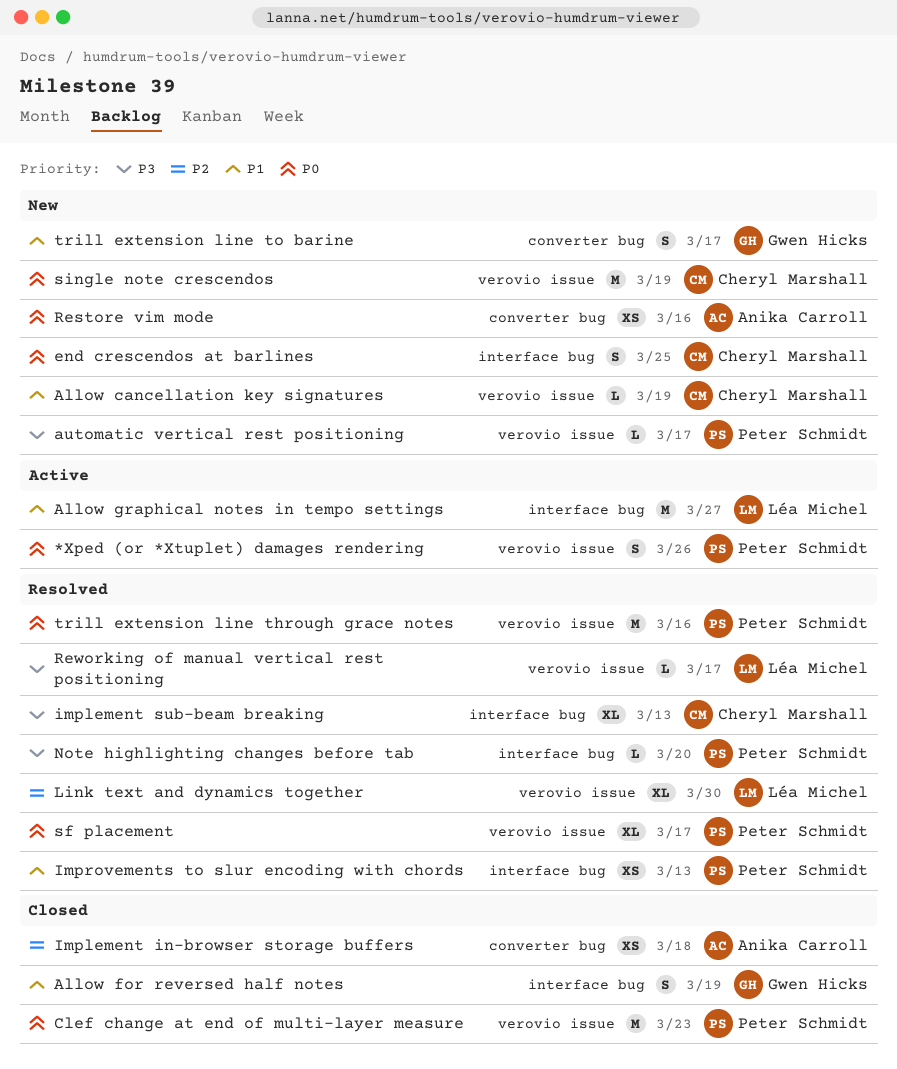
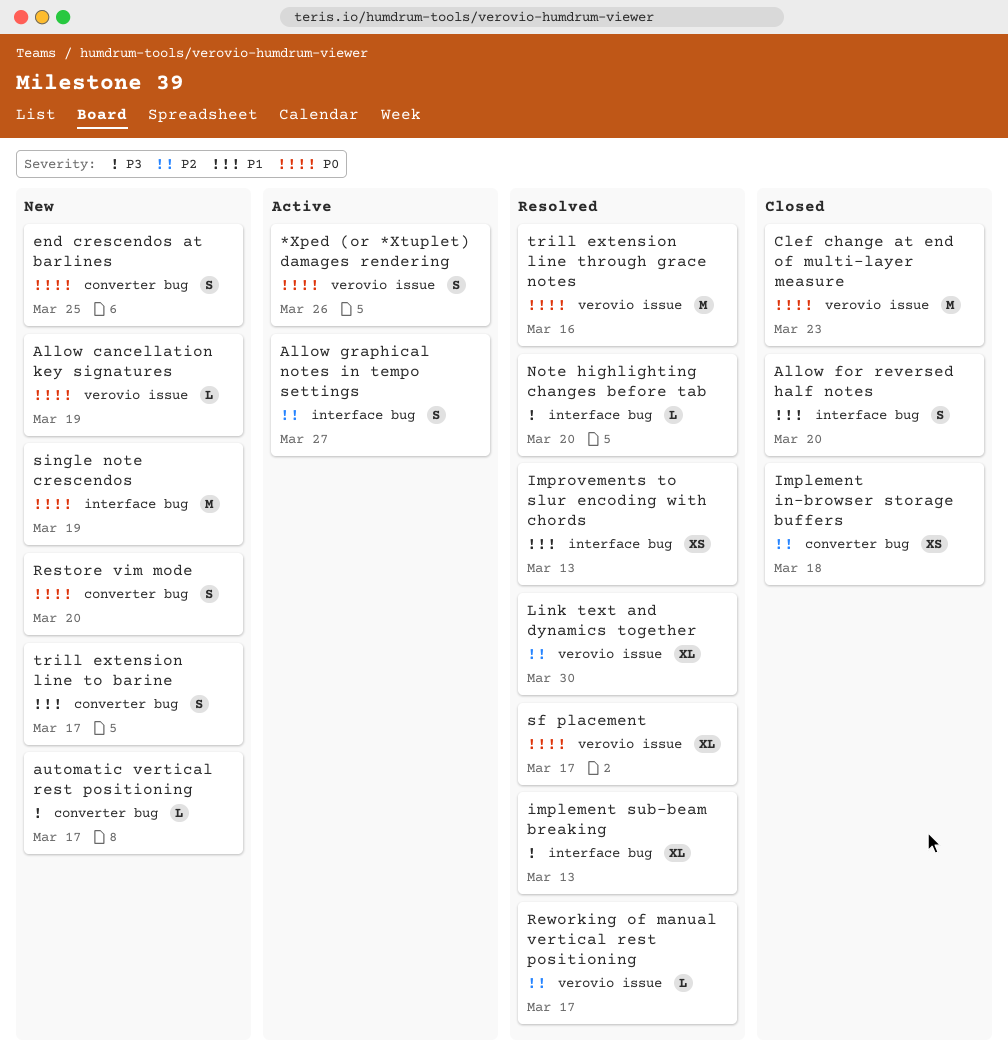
Allow cancellation key signatures, priority: P1 -> P0
Allow for reversed half notes, due: Mar 19 -> Mar 20
Allow graphical notes in tempo settings, priority: P1 -> P2
Allow graphical notes in tempo settings, estimate: M -> S
automatic vertical rest positioning, label: verovio issue -> converter bug
end crescendos at barlines, label: interface bug -> converter bug
Restore vim mode, estimate: XS -> S
Restore vim mode, due: Mar 16 -> Mar 20
Reworking of manual vertical rest positioning, priority: P3 -> P2
single note crescendos, label: verovio issue -> interface bug

